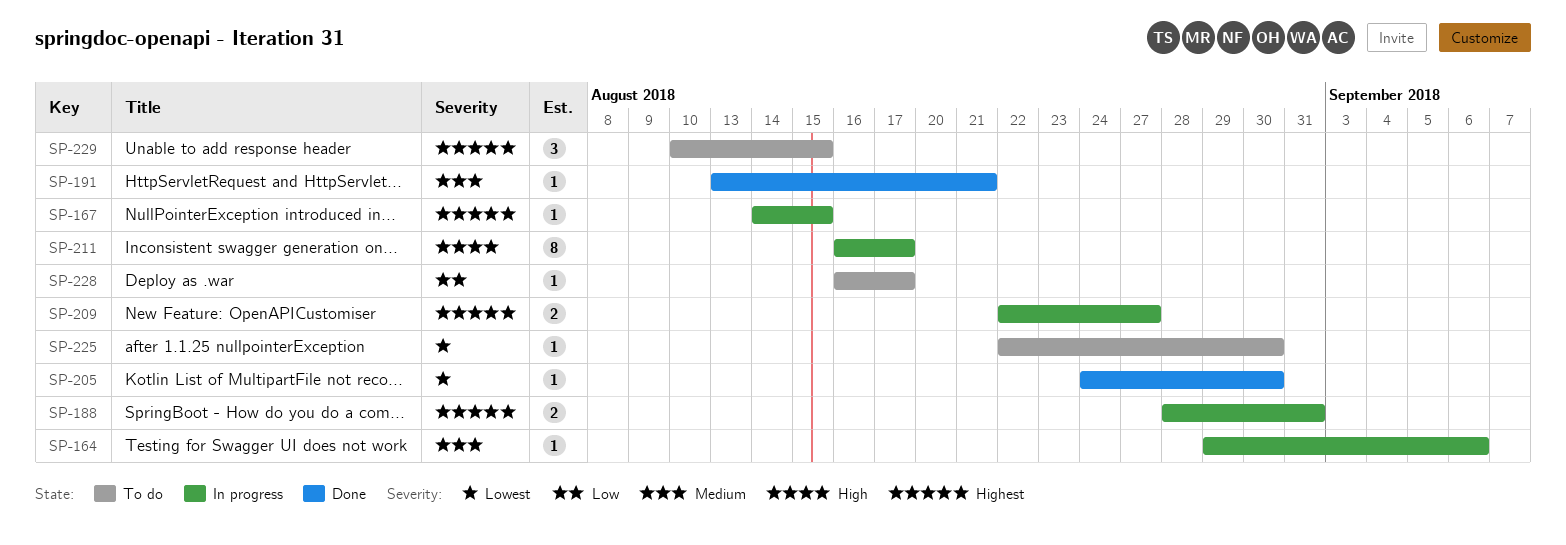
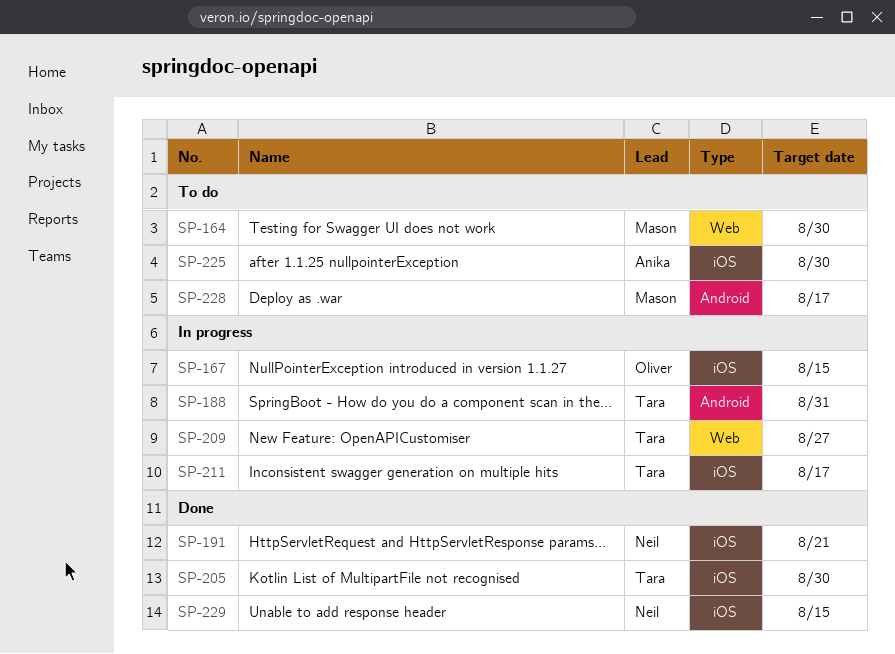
SP-164, status: In progress -> To do
SP-164, due: Sep 6 -> Aug 30
SP-229, status: To do -> Done

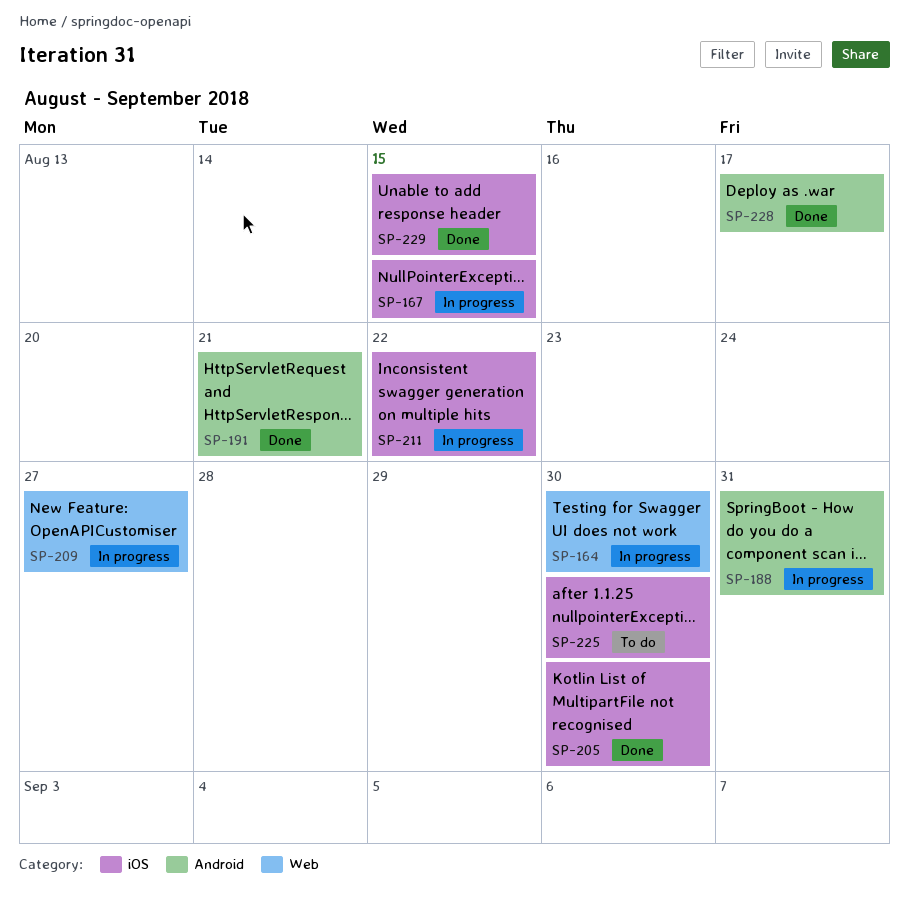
SP-164, status: To do -> In progress
SP-191, label: iOS -> Android
SP-211, due: Aug 17 -> Aug 22
SP-228, status: To do -> Done

